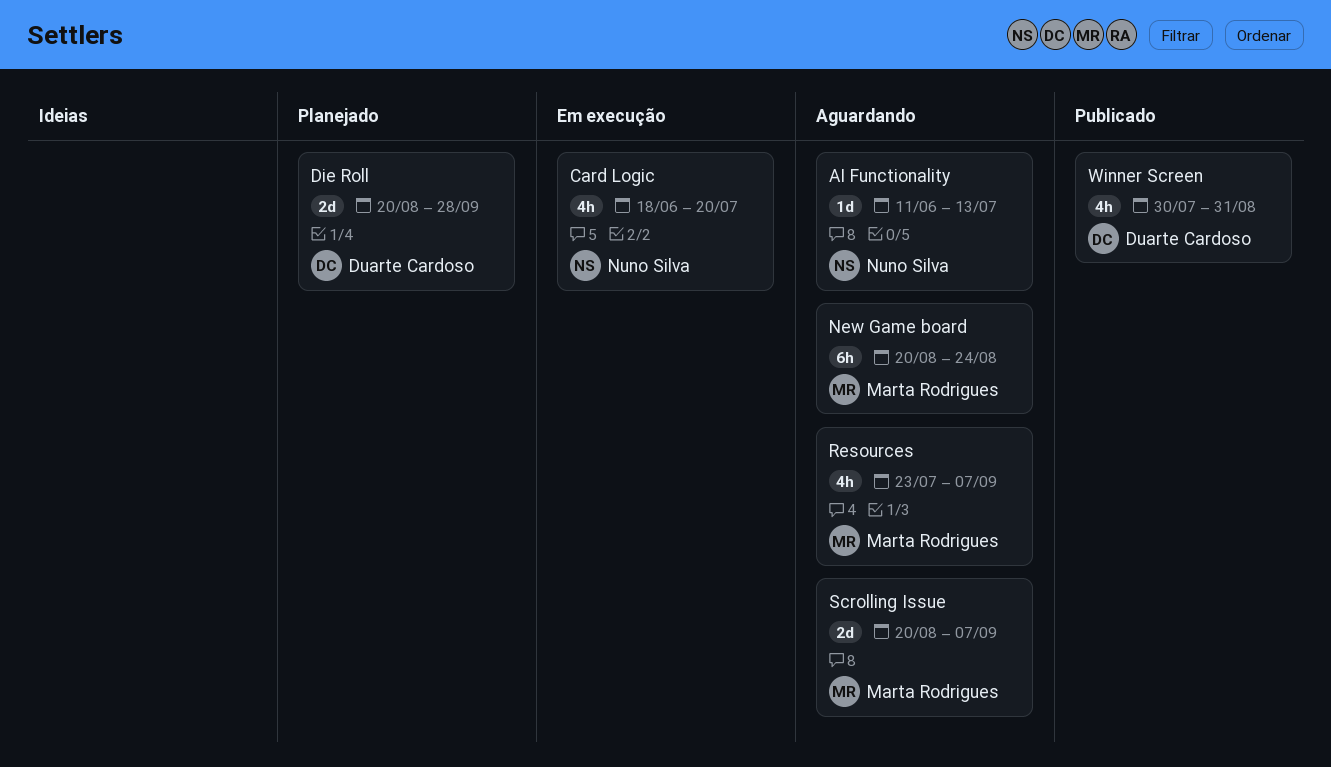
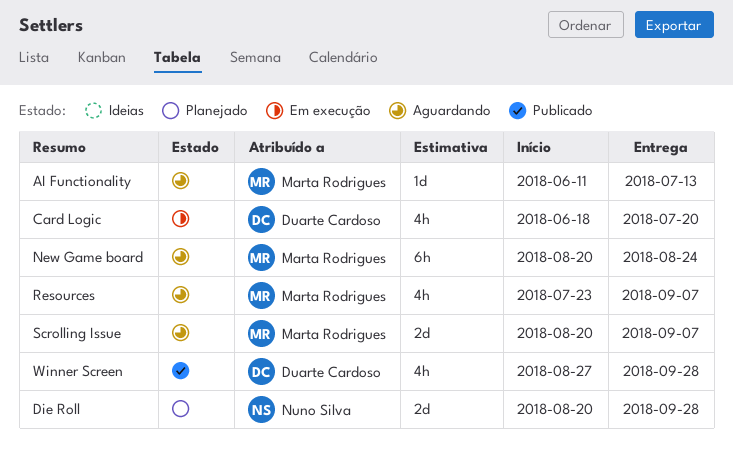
AI Functionality, owner: Nuno Silva -> Marta Rodrigues
Card Logic, owner: Nuno Silva -> Duarte Cardoso
Die Roll, owner: Duarte Cardoso -> Nuno Silva
Winner Screen, start: Jul 30 -> Aug 27
Winner Screen, due: Aug 31 -> Sep 28

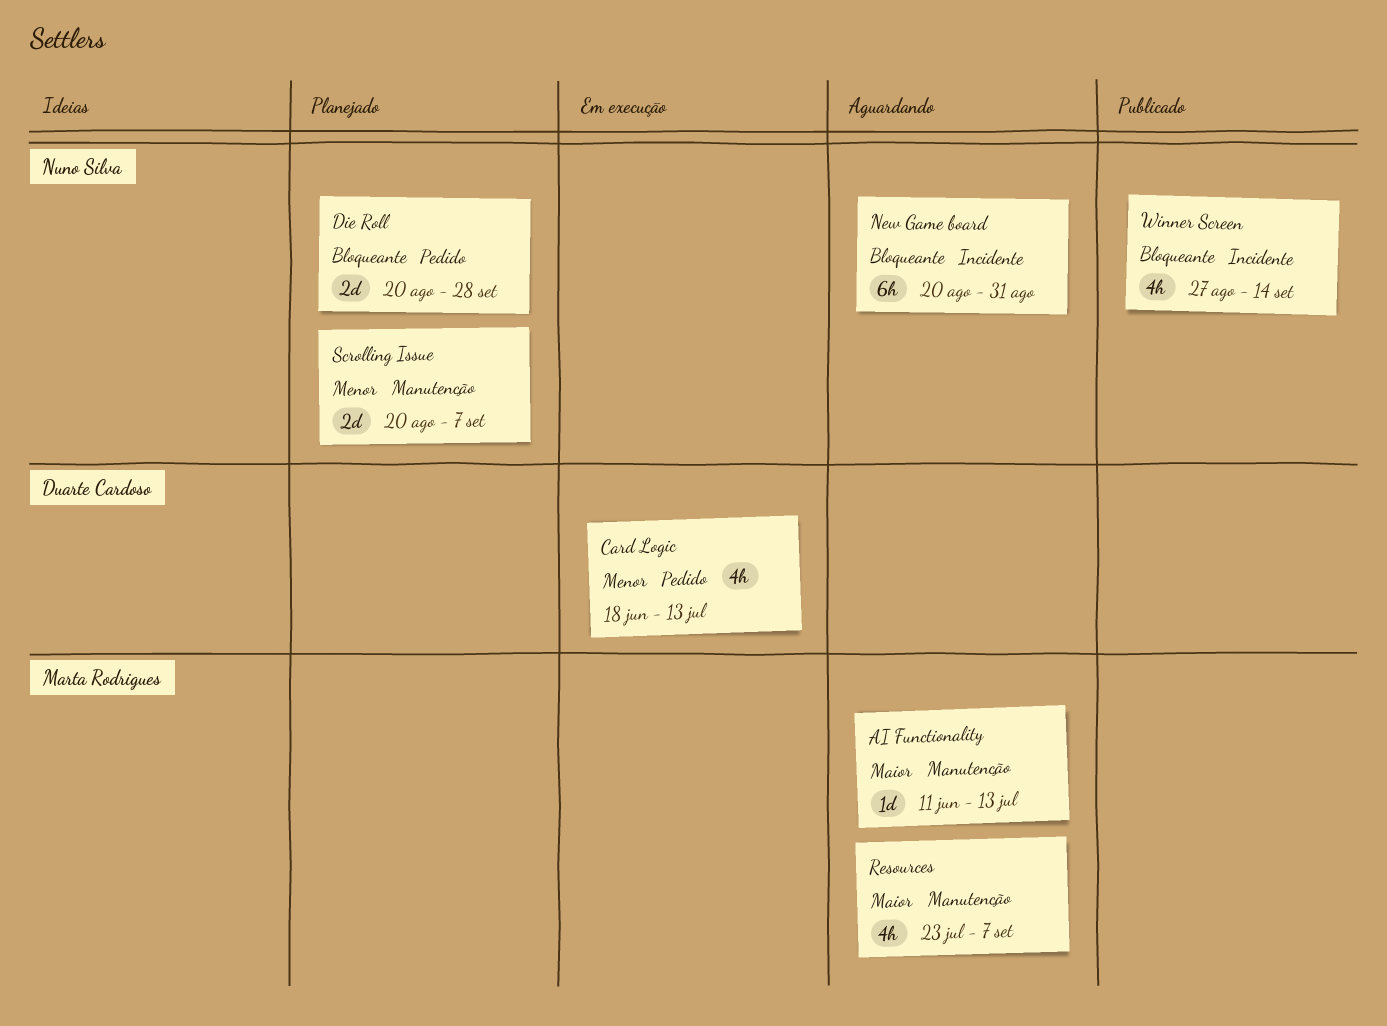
Card Logic, due: Jul 20 -> Jul 13
New Game board, owner: Marta Rodrigues -> Nuno Silva
New Game board, due: Aug 24 -> Aug 31
Scrolling Issue, status: Aguardando -> Planejado
Scrolling Issue, owner: Marta Rodrigues -> Nuno Silva
Winner Screen, owner: Duarte Cardoso -> Nuno Silva
Winner Screen, due: Sep 28 -> Sep 14

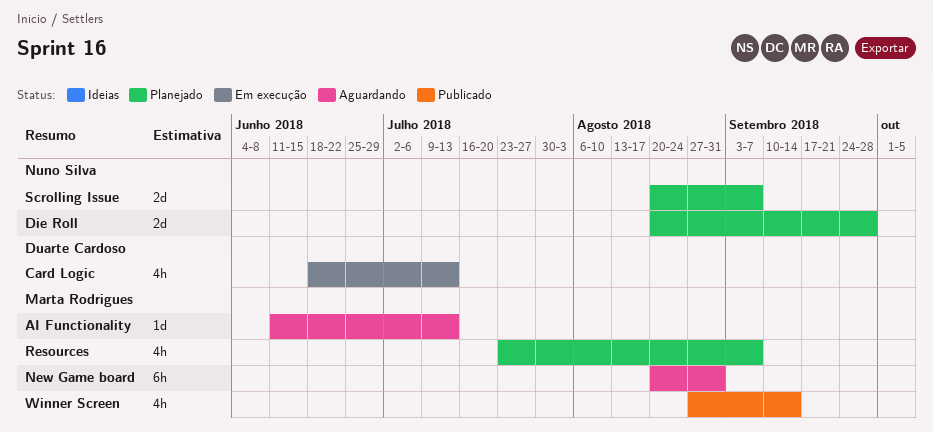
New Game board, owner: Nuno Silva -> Marta Rodrigues
Resources, status: Aguardando -> Planejado
Winner Screen, owner: Nuno Silva -> Marta Rodrigues

